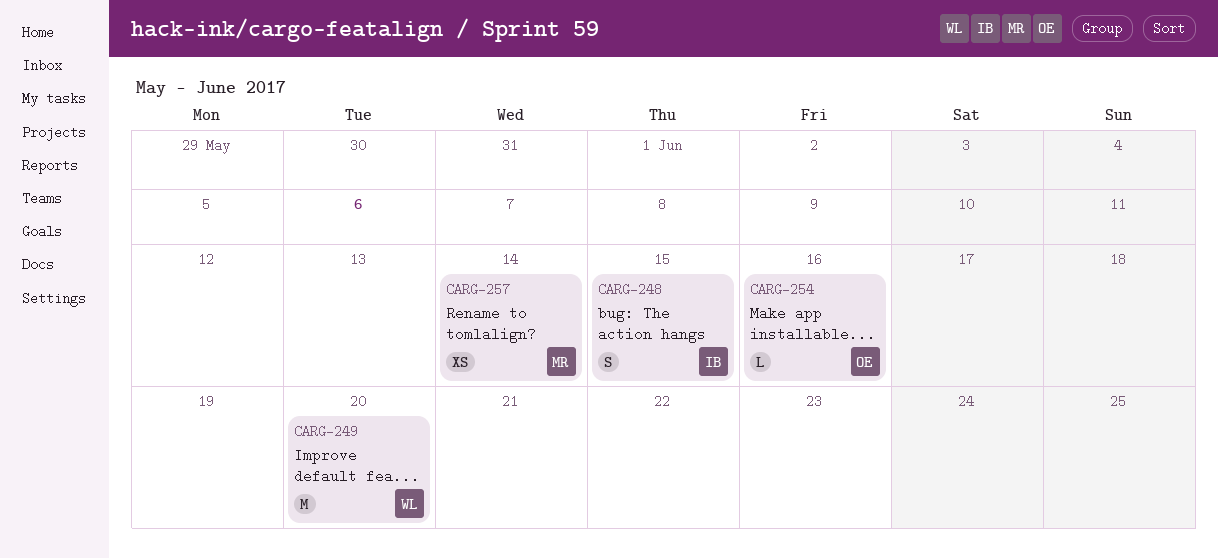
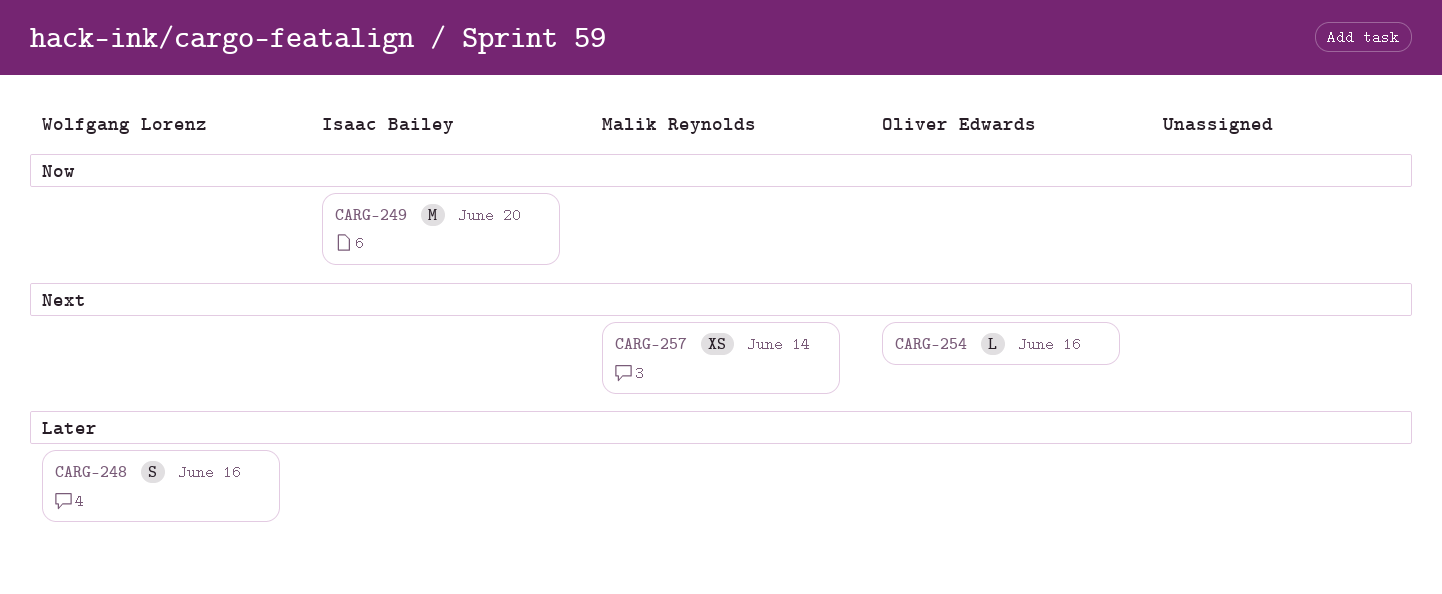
CARG-248, owner: Isaac Bailey -> Wolfgang Lorenz
CARG-248, due: Jun 15 -> Jun 16
CARG-249, owner: Wolfgang Lorenz -> Isaac Bailey

